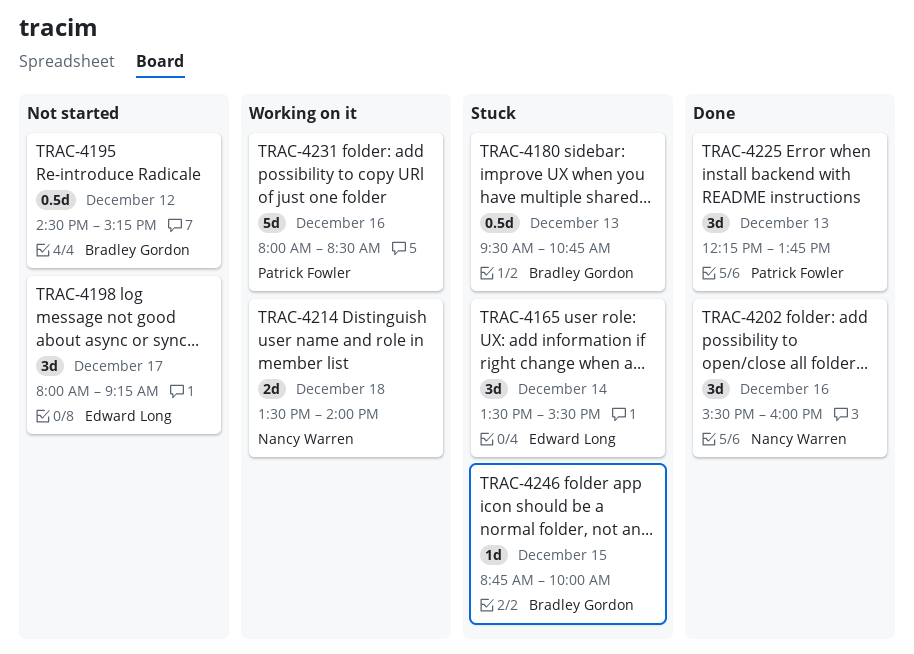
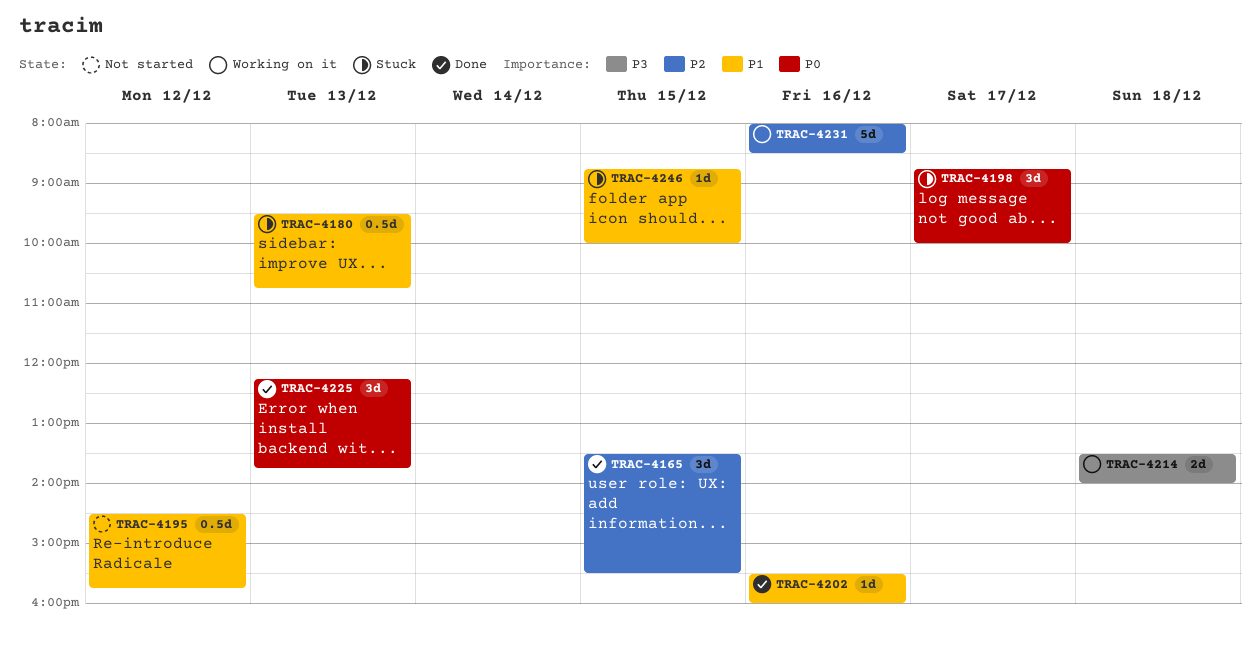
TRAC-4165, status: Stuck -> Done
TRAC-4165, day: Dec 14 -> Dec 15
TRAC-4195, ends: 15:15 -> 15:45
TRAC-4198, status: Not started -> Stuck
TRAC-4198, begins: 08:00 -> 08:45
TRAC-4198, ends: 09:15 -> 10:00
TRAC-4202, estimate: 3d -> 1d

